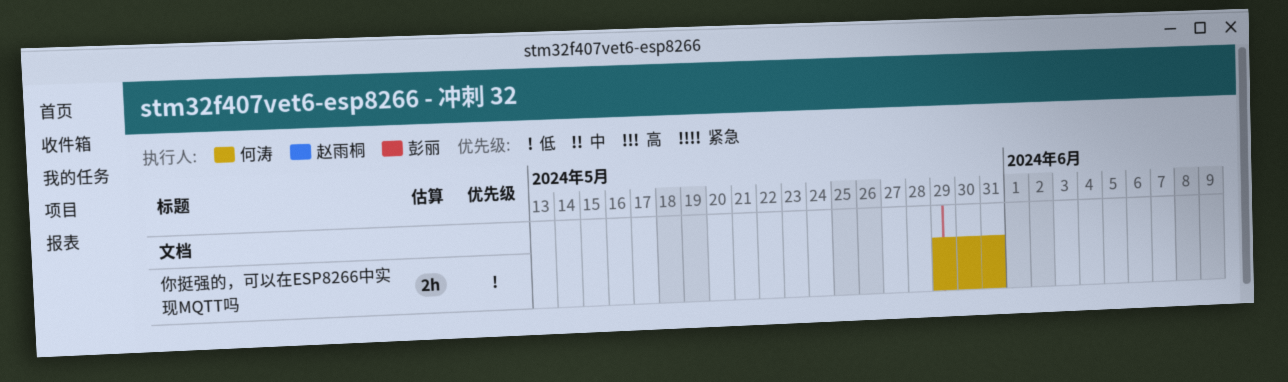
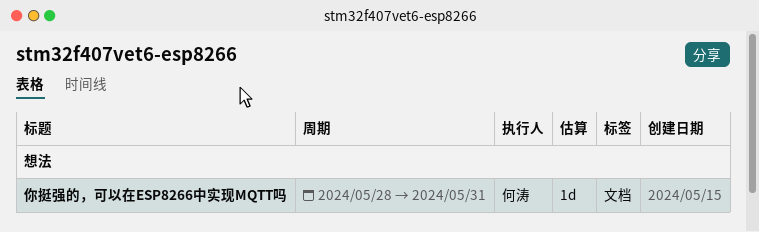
你挺强的，可以在ESP8266中实现MQTT吗, estimate: 2h -> 1d
你挺强的，可以在ESP8266中实现MQTT吗, start: May 29 -> May 28

